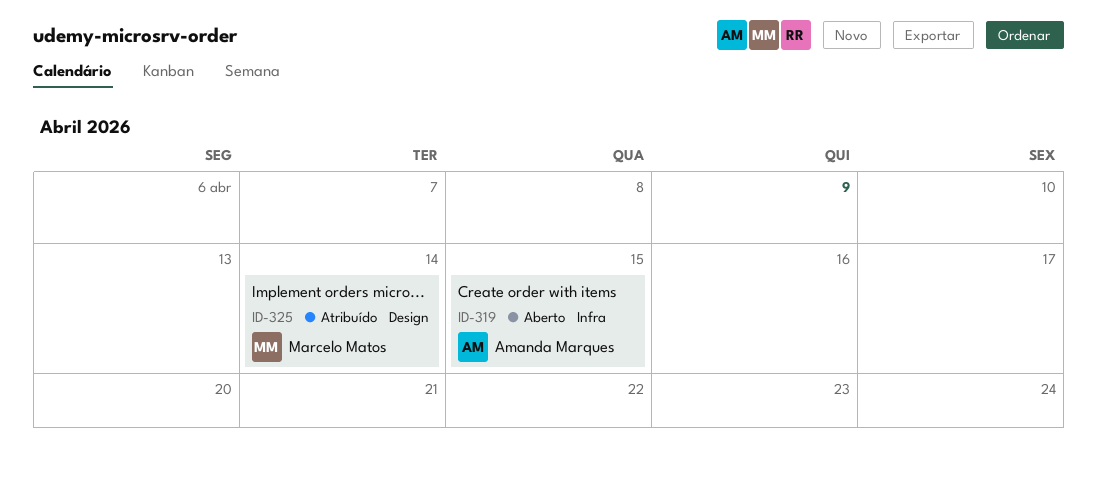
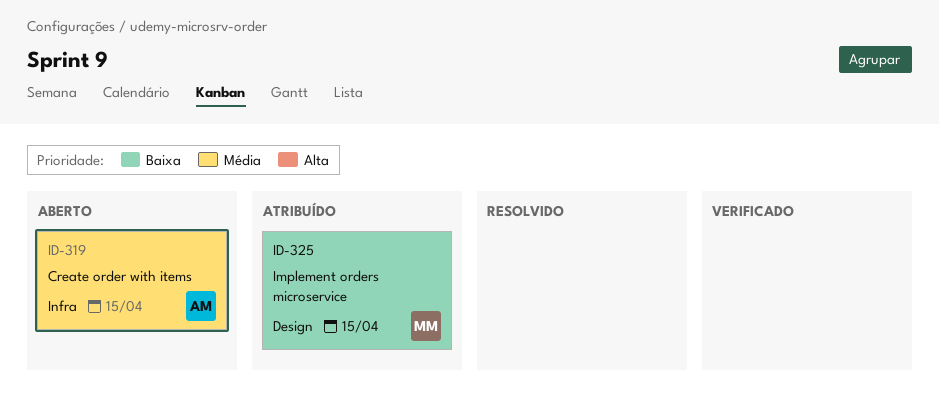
ID-325, due: Apr 14 -> Apr 15

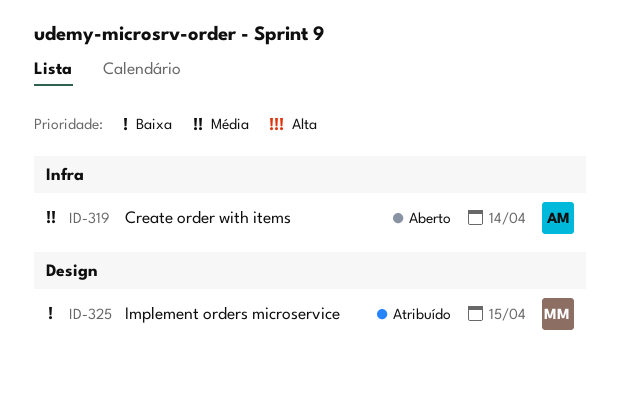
ID-319, due: Apr 15 -> Apr 14

